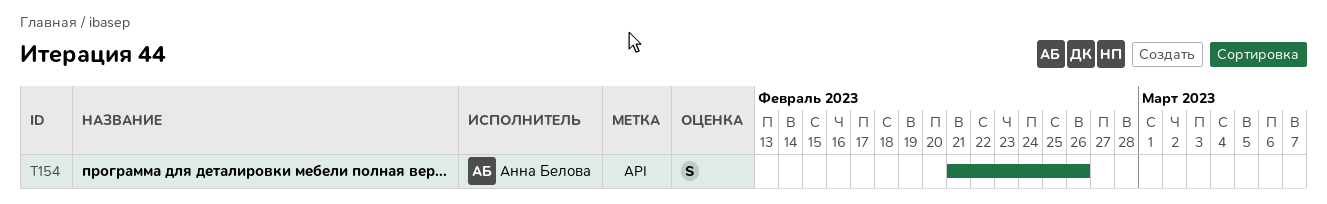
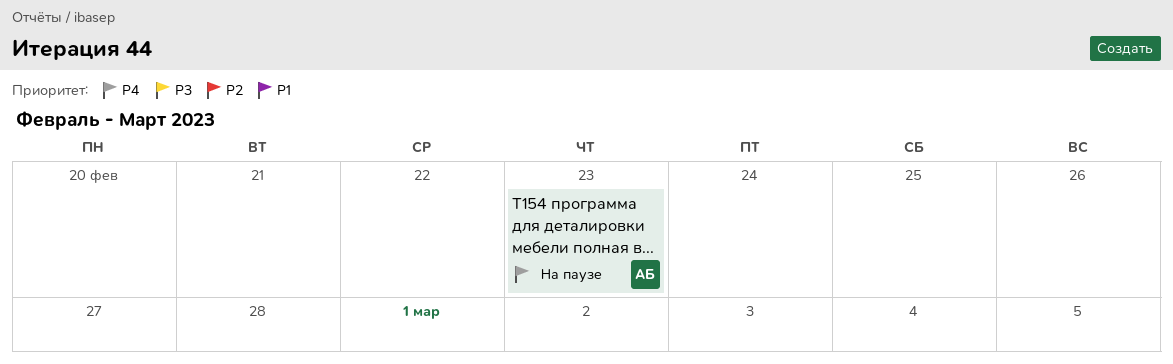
T154, due: Feb 26 -> Feb 23

